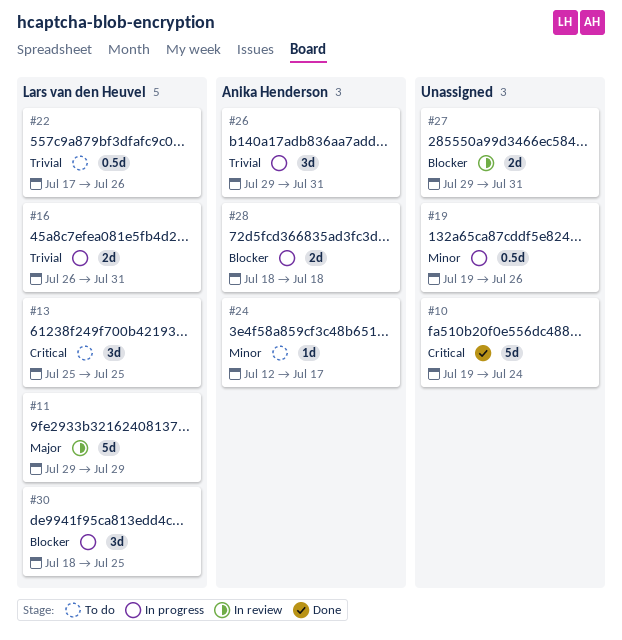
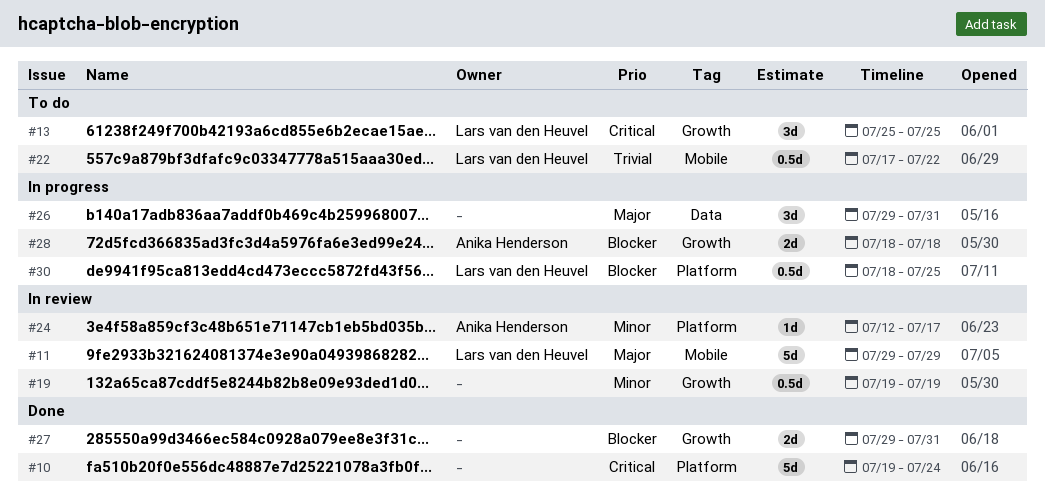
#16: present -> none
#19, status: In progress -> In review
#19, due: Jul 26 -> Jul 19
#22, due: Jul 26 -> Jul 22
#24, status: To do -> In review
#26, owner: Anika Henderson -> none
#26, priority: Trivial -> Major
#27, status: In review -> Done
#30, estimate: 3d -> 0.5d

